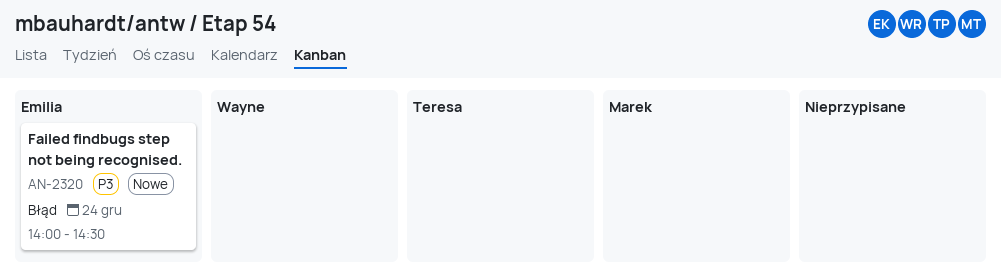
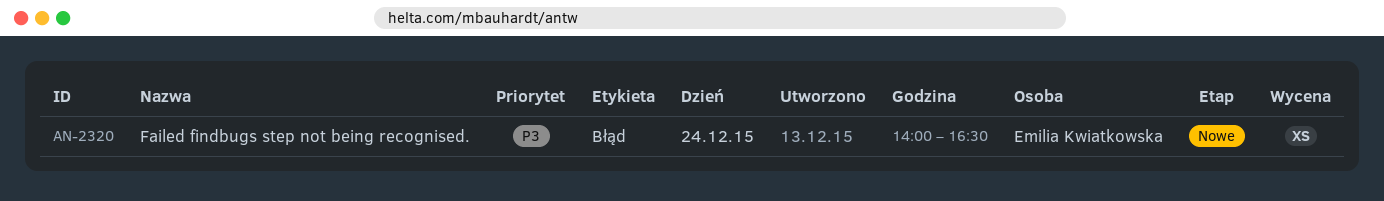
AN-2320, ends: 14:30 -> 16:30

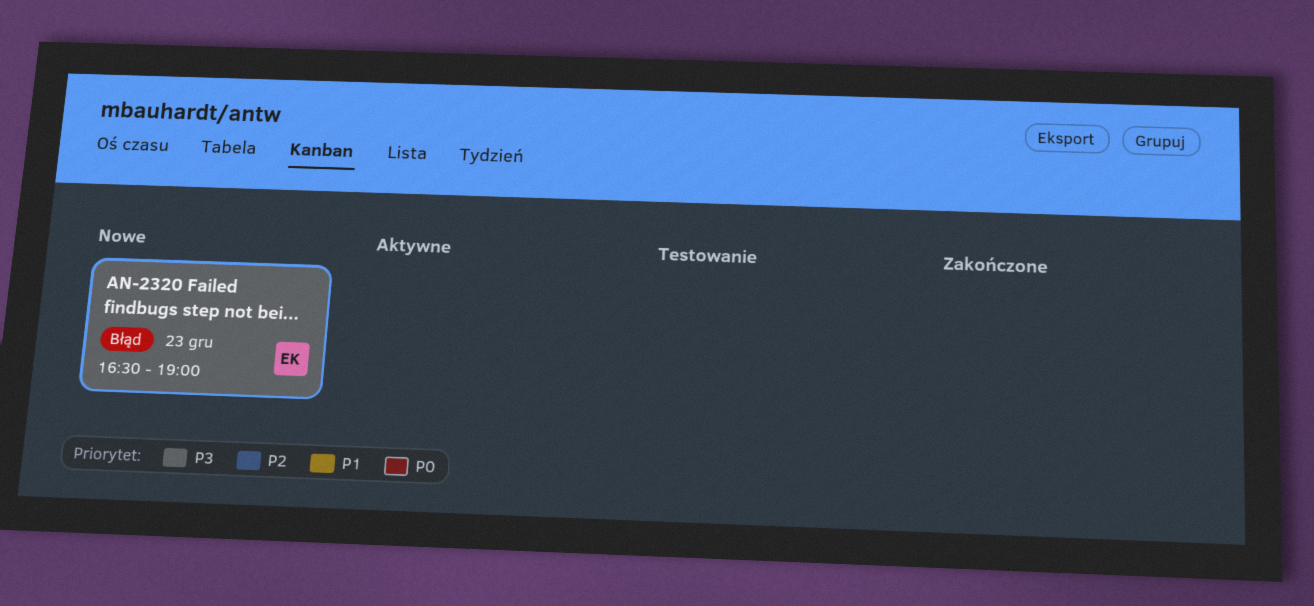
AN-2320, day: Dec 24 -> Dec 23
AN-2320, begins: 14:00 -> 16:30
AN-2320, ends: 16:30 -> 19:00

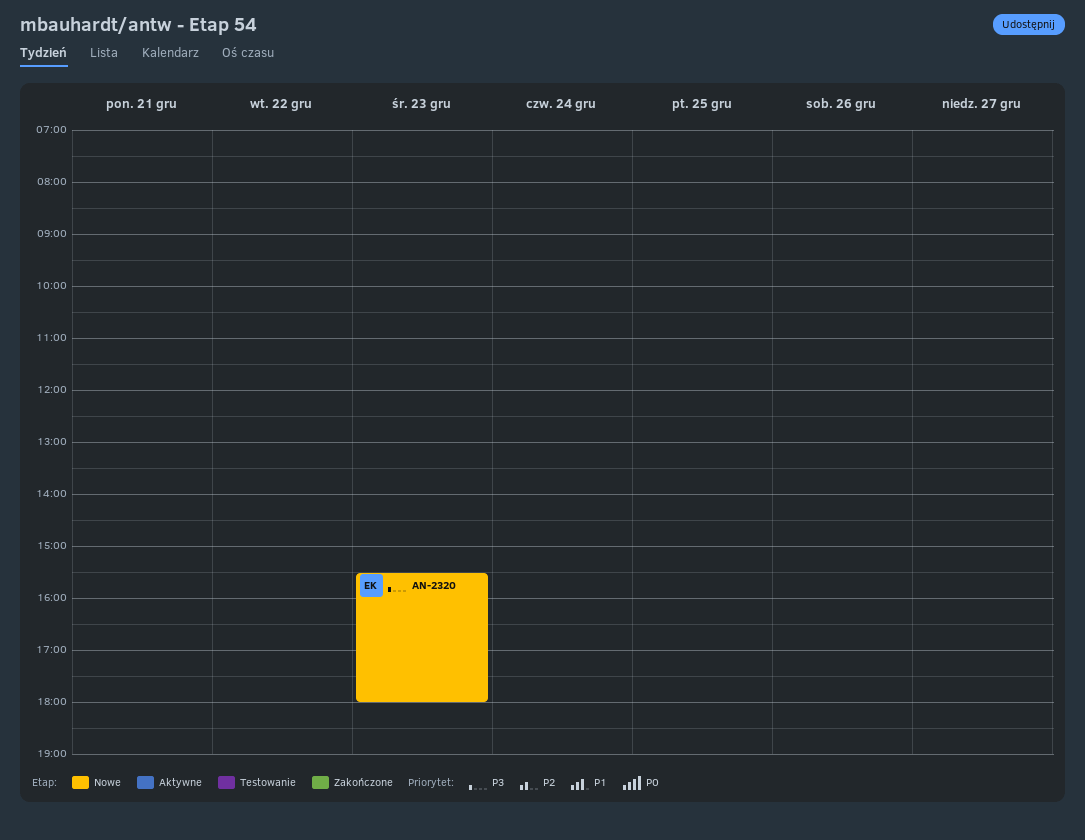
AN-2320, begins: 16:30 -> 15:30
AN-2320, ends: 19:00 -> 18:00

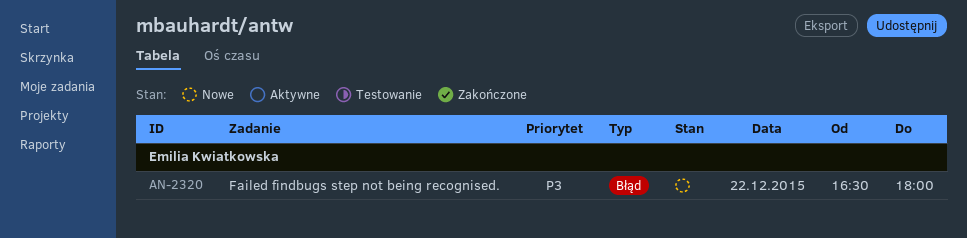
AN-2320, day: Dec 23 -> Dec 22
AN-2320, begins: 15:30 -> 16:30

